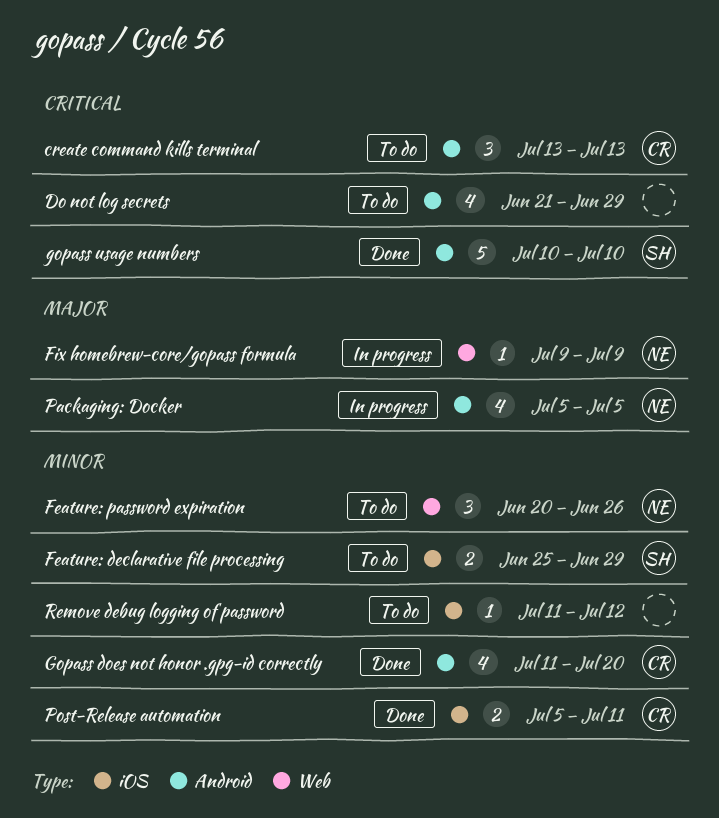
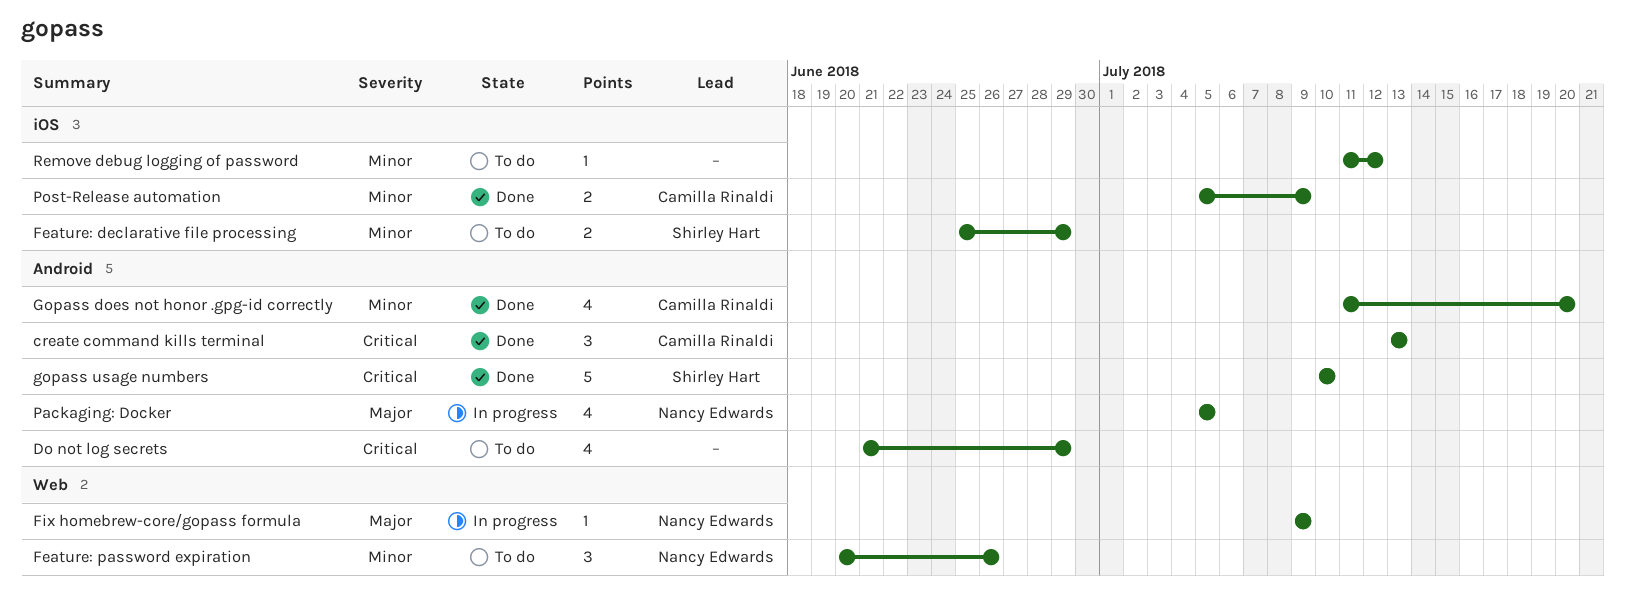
create command kills terminal, status: To do -> Done
Post-Release automation, due: Jul 11 -> Jul 9

